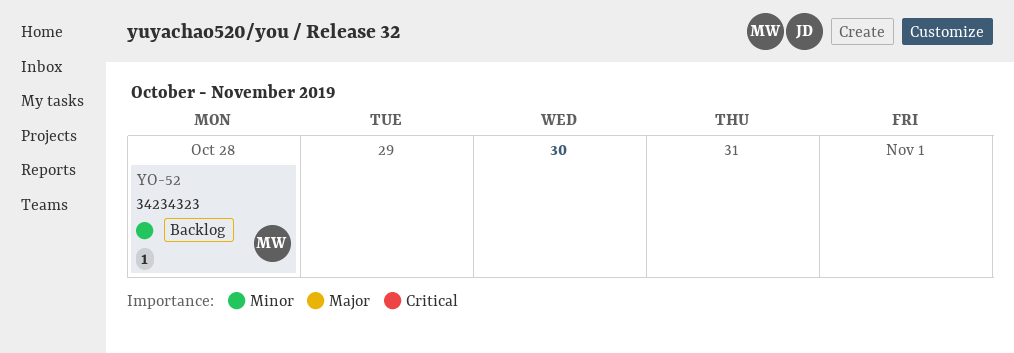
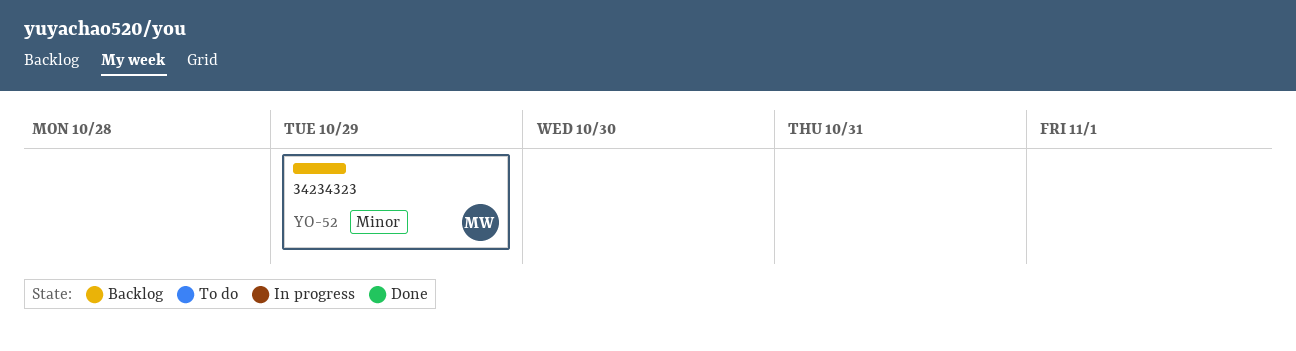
YO-52, due: Oct 28 -> Oct 29

